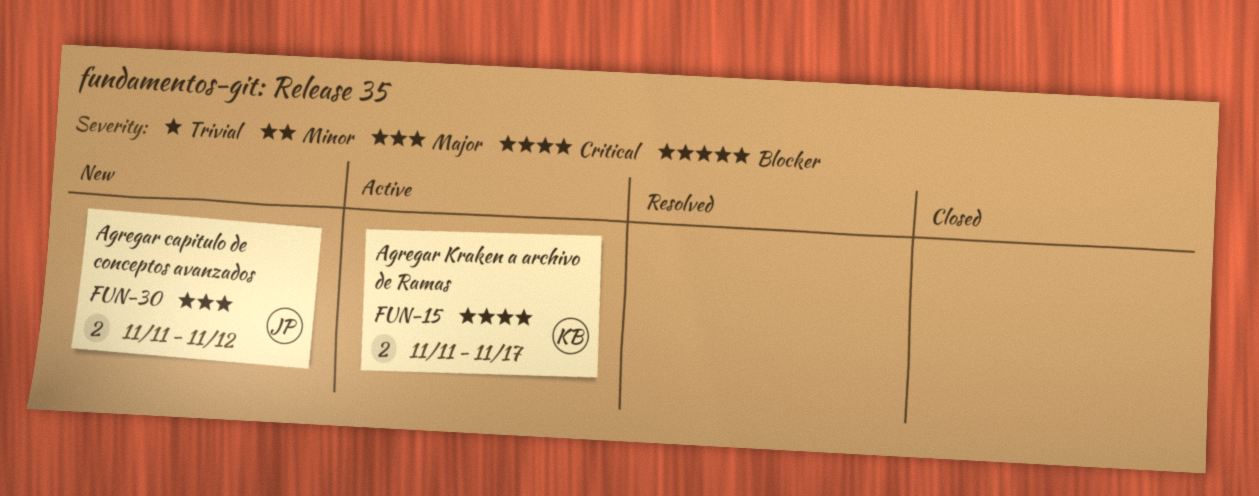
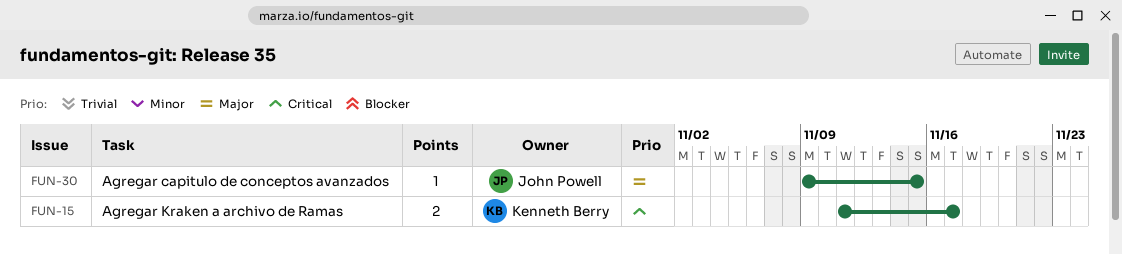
FUN-30, estimate: 2 -> 1
FUN-30, start: Nov 11 -> Nov 9
FUN-30, due: Nov 12 -> Nov 15

